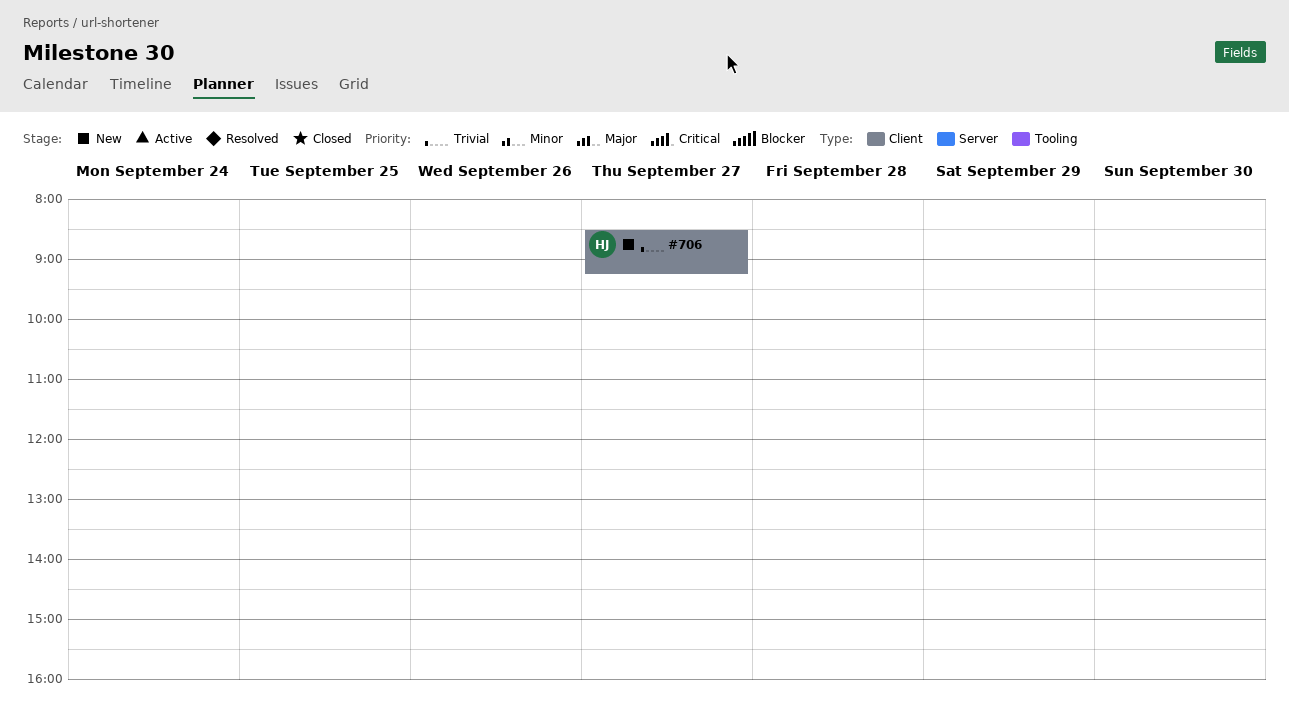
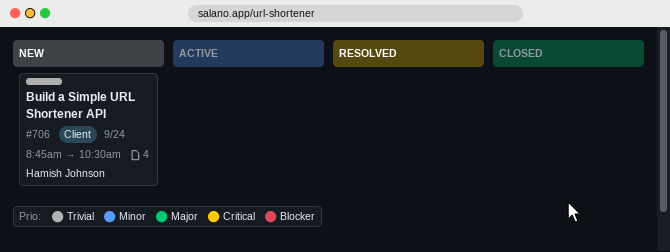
#706, day: Sep 27 -> Sep 24
#706, begins: 08:30 -> 08:45
#706, ends: 09:15 -> 10:30

